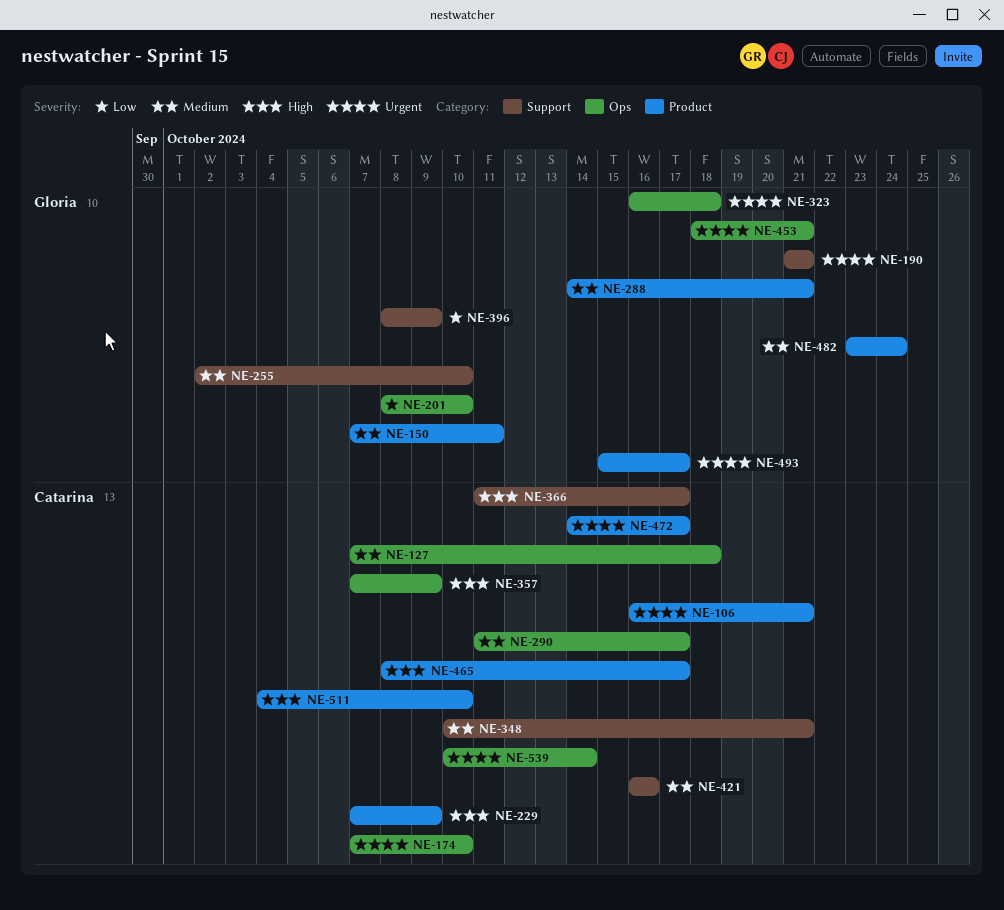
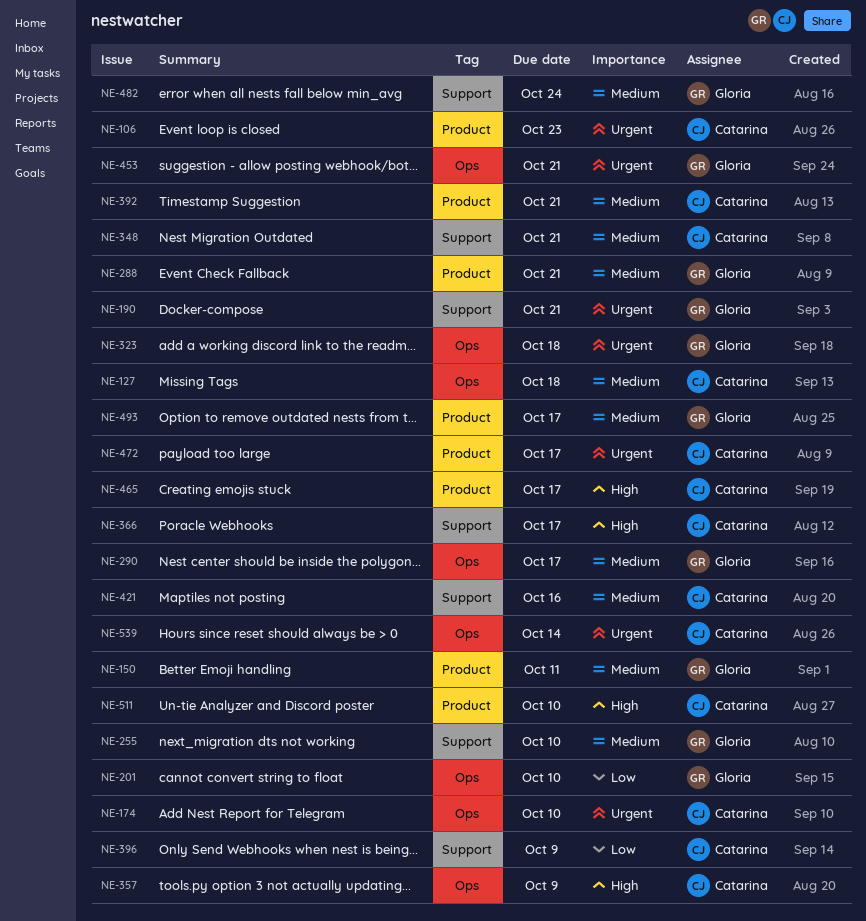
NE-106, due: Oct 21 -> Oct 23
NE-229: present -> none
NE-290, owner: Catarina -> Gloria
NE-392: none -> present
NE-396, owner: Gloria -> Catarina
NE-482, label: Product -> Support
NE-493, priority: Urgent -> Medium

